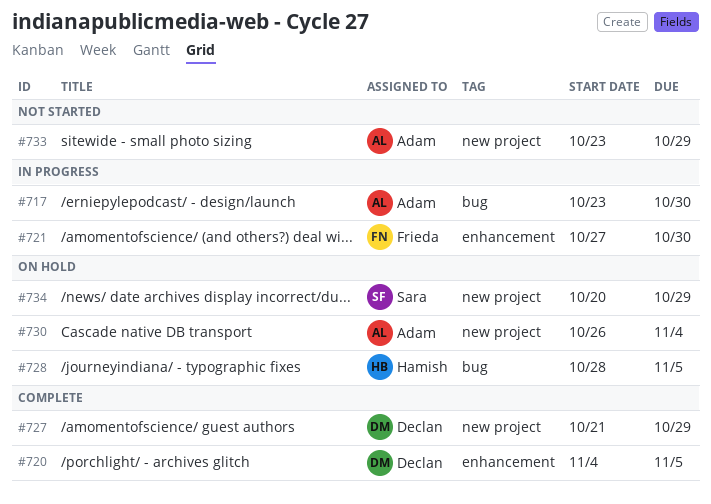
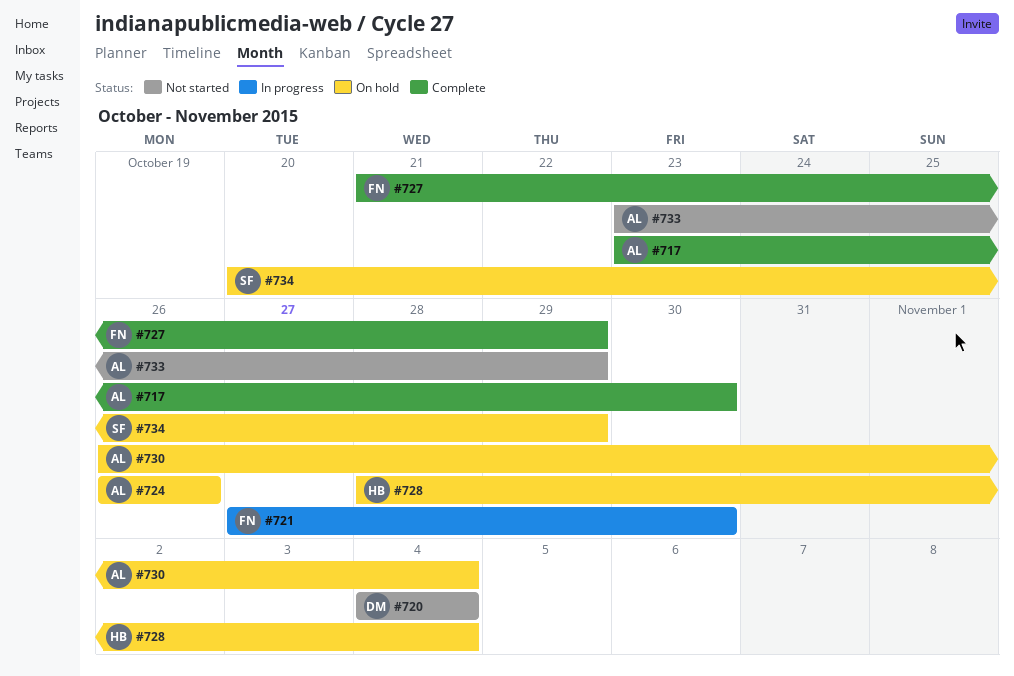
#717, status: In progress -> Complete
#720, status: Complete -> Not started
#720, due: Nov 5 -> Nov 4
#724: none -> present
#727, owner: Declan -> Frieda
#728, due: Nov 5 -> Nov 4

